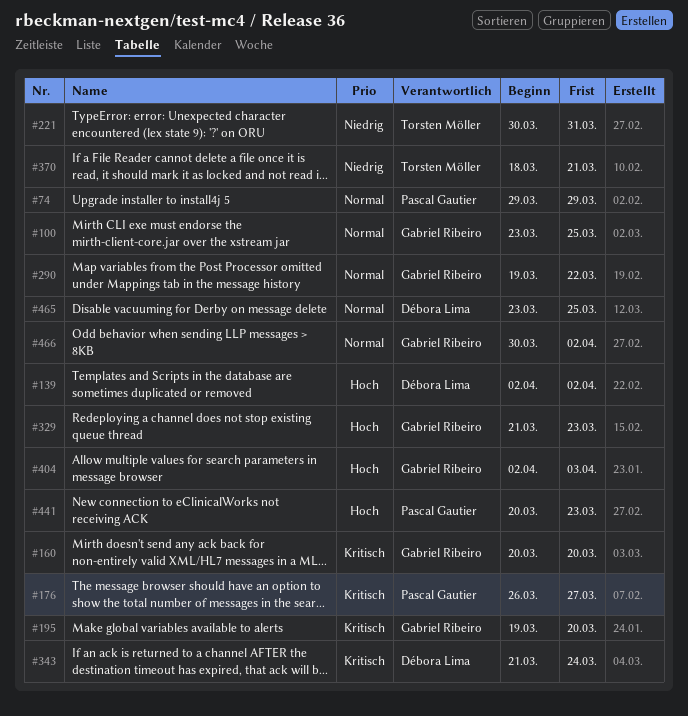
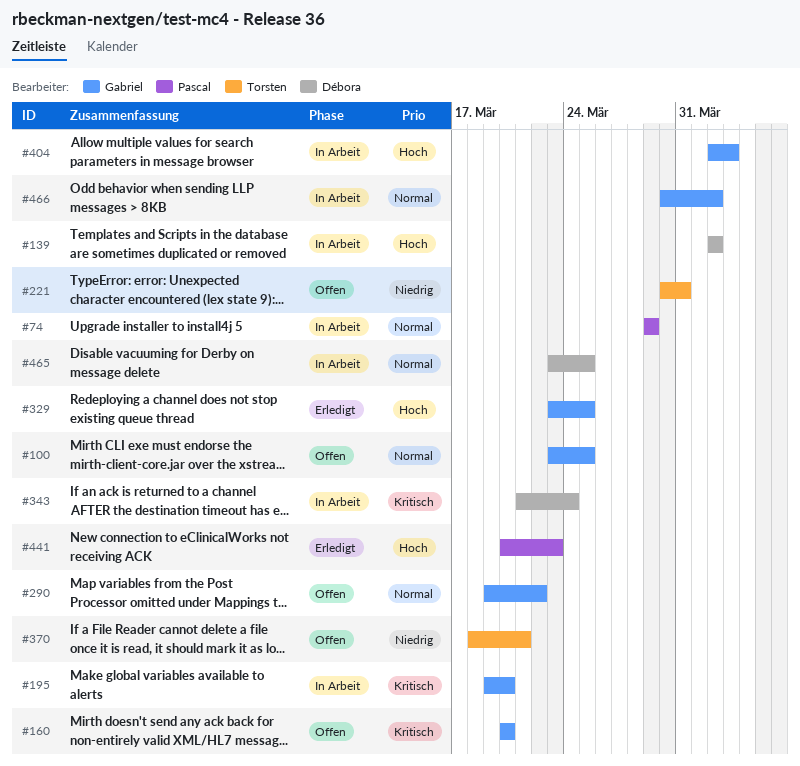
#176: present -> none
#329, start: Mar 21 -> Mar 23
#329, due: Mar 23 -> Mar 25

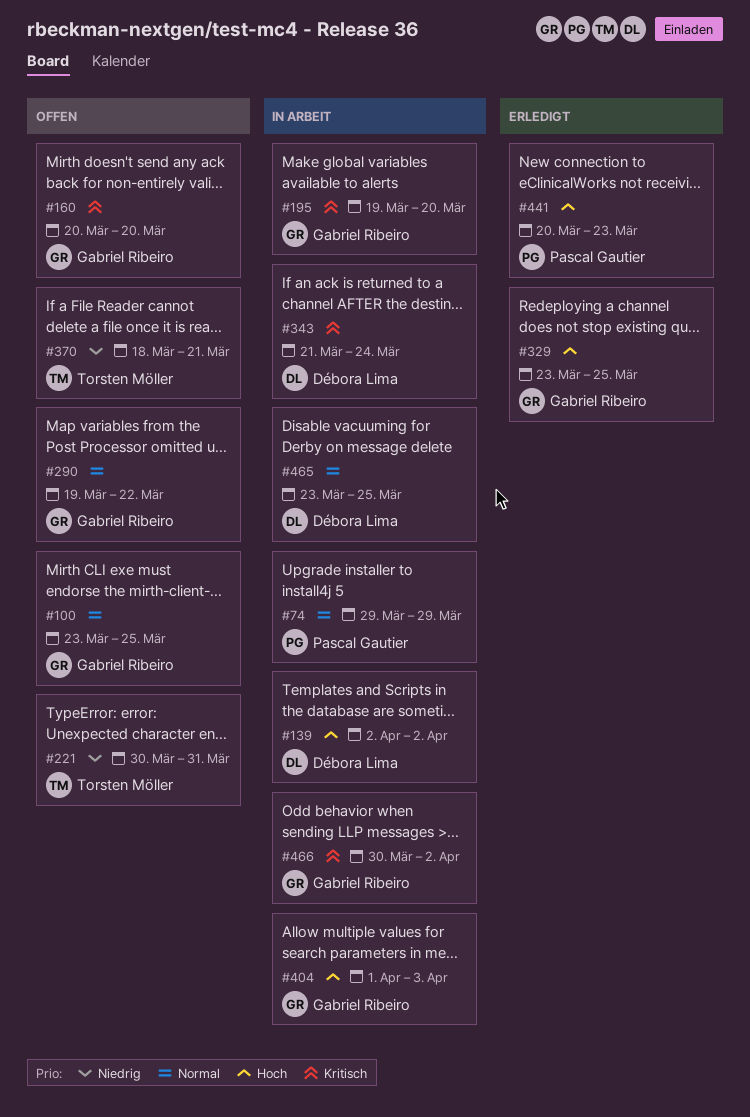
#404, start: Apr 2 -> Apr 1
#466, priority: Normal -> Kritisch

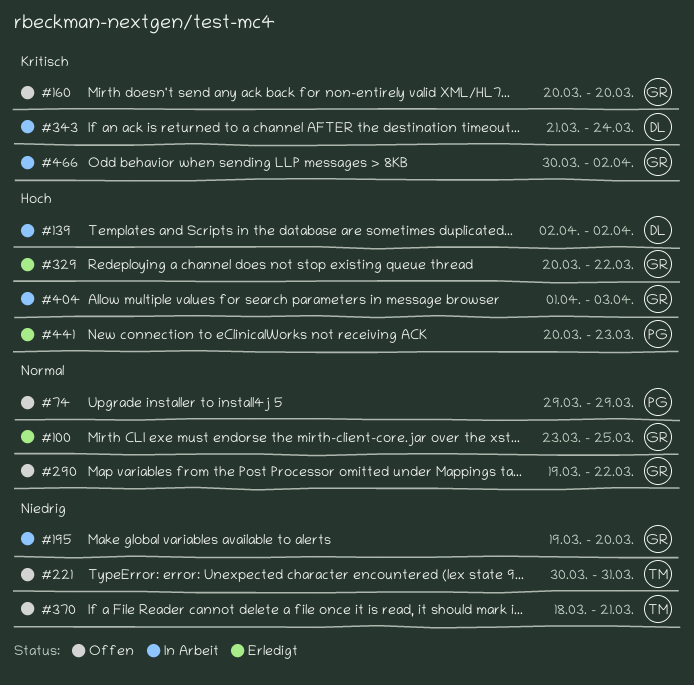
#74, status: In Arbeit -> Offen
#100, status: Offen -> Erledigt
#195, priority: Kritisch -> Niedrig
#329, start: Mar 23 -> Mar 20
#329, due: Mar 25 -> Mar 22
#465: present -> none

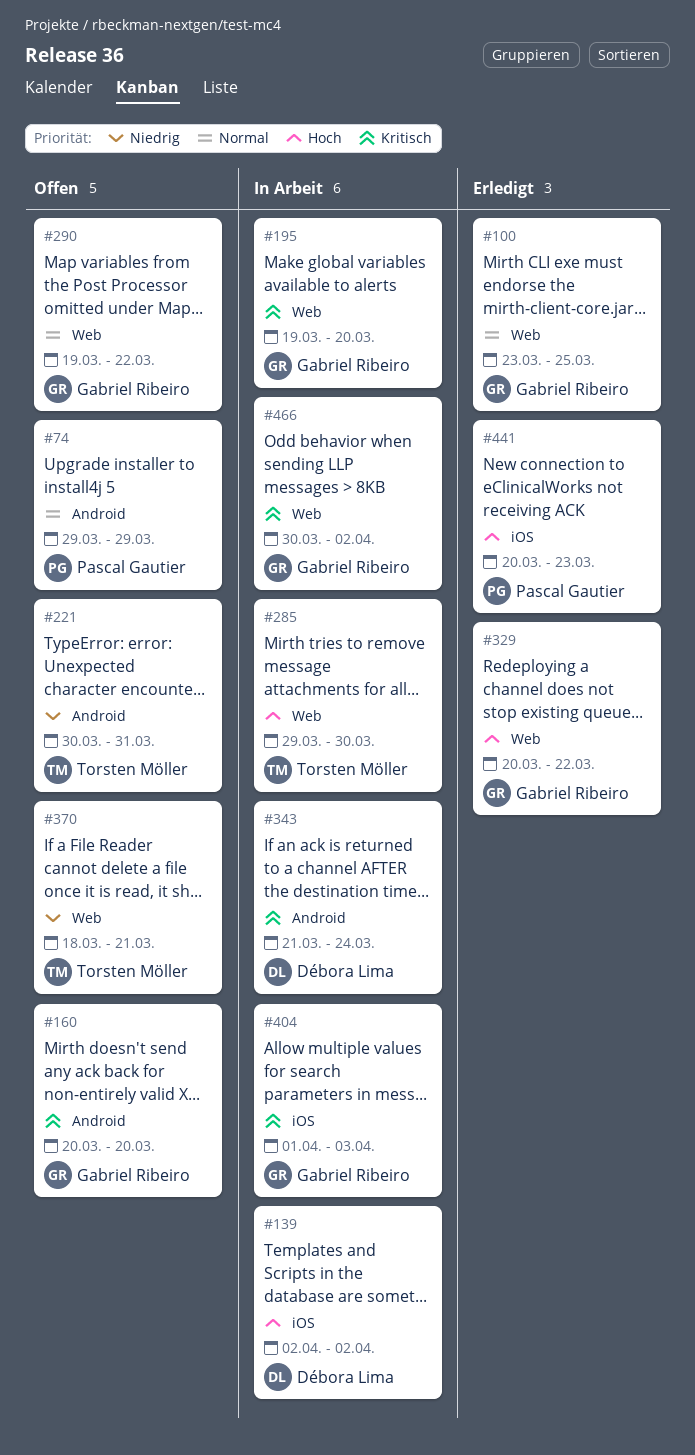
#195, priority: Niedrig -> Kritisch
#285: none -> present
#404, priority: Hoch -> Kritisch

